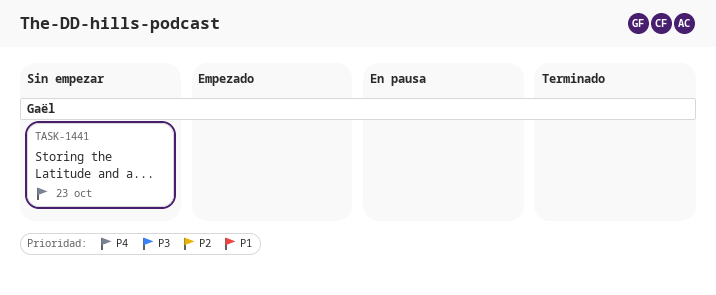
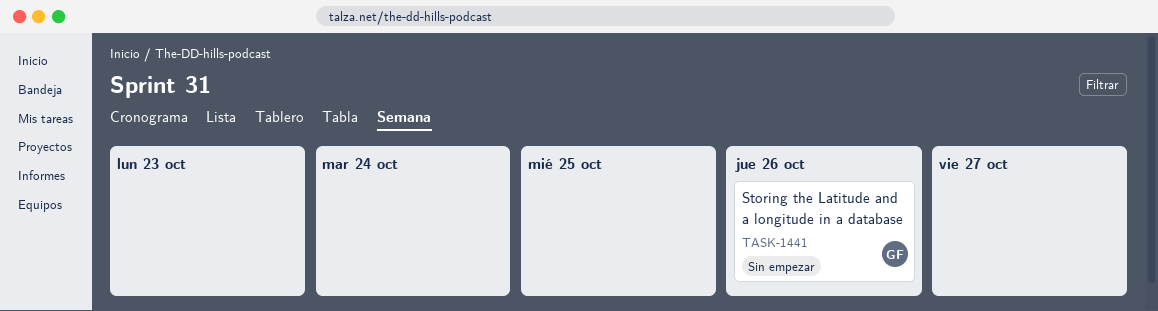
TASK-1441, due: Oct 23 -> Oct 26

